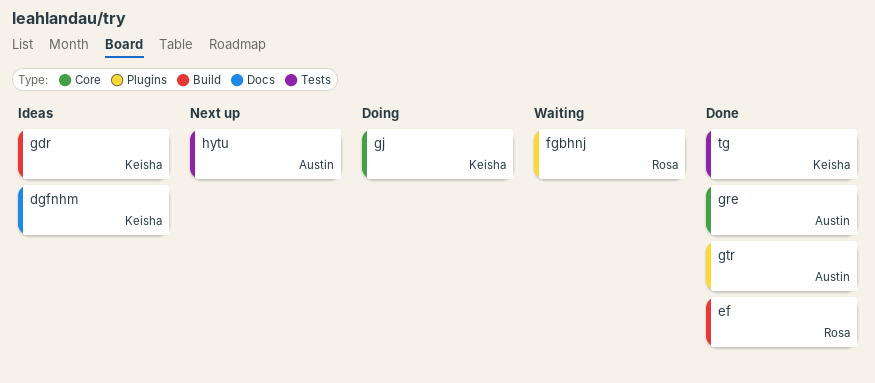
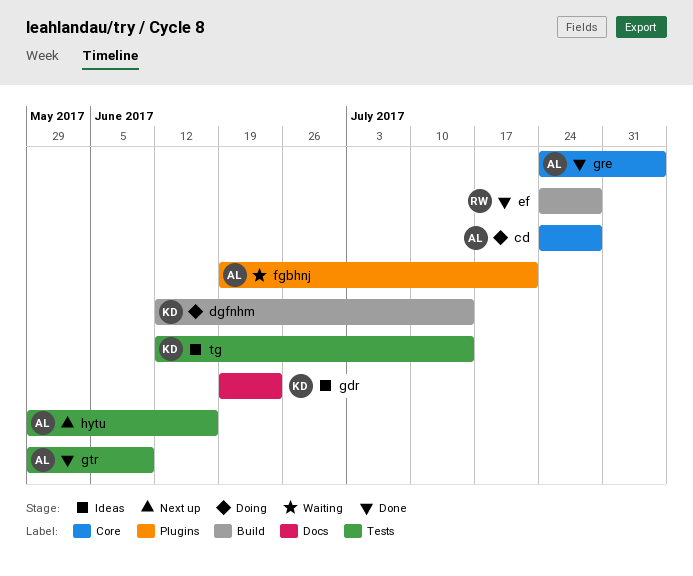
cd: none -> present
dgfnhm, status: Ideas -> Doing
dgfnhm, label: Docs -> Build
fgbhnj, owner: Rosa -> Austin
gdr, label: Build -> Docs
gj: present -> none
gtr, label: Plugins -> Tests
tg, status: Done -> Ideas

